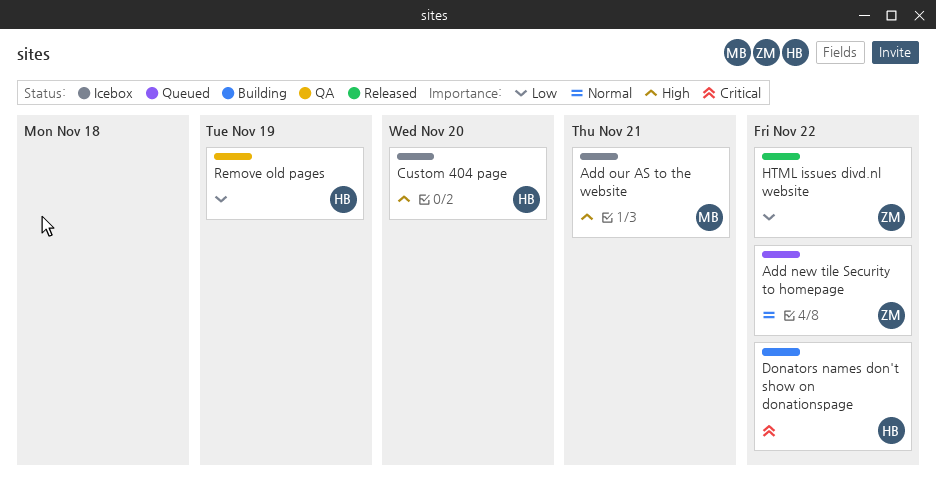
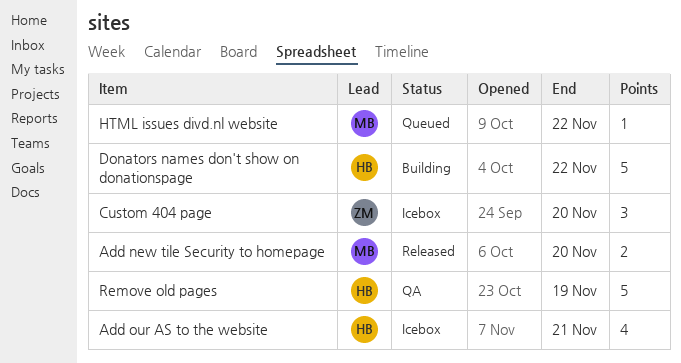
Add new tile Security to homepage, status: Queued -> Released
Add new tile Security to homepage, owner: ZM -> MB
Add new tile Security to homepage, due: Nov 22 -> Nov 20
Add our AS to the website, owner: MB -> HB
Custom 404 page, owner: HB -> ZM
HTML issues divd.nl website, status: Released -> Queued
HTML issues divd.nl website, owner: ZM -> MB

